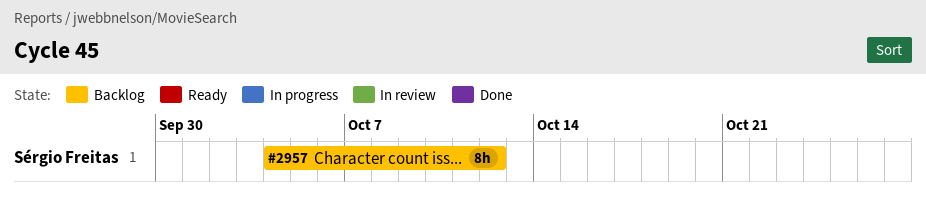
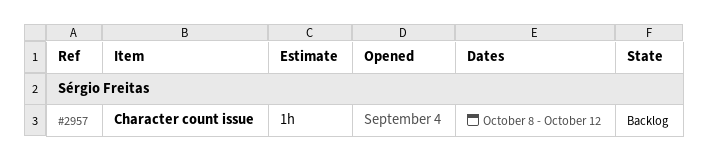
#2957, estimate: 8h -> 1h
#2957, start: Oct 4 -> Oct 8

